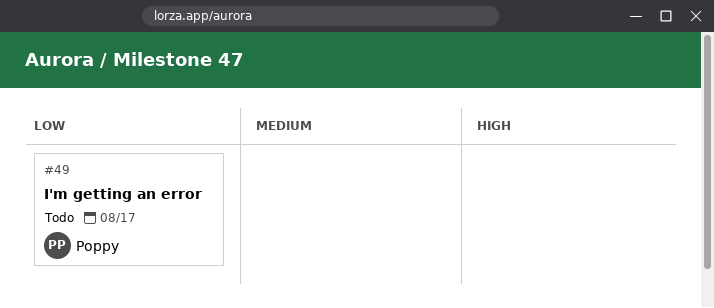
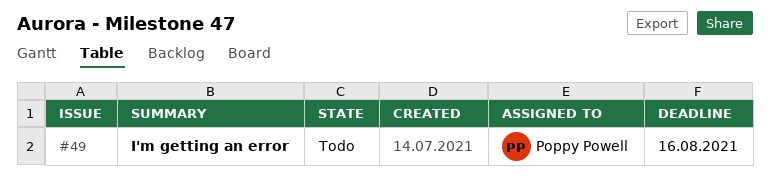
#49, due: Aug 17 -> Aug 16

